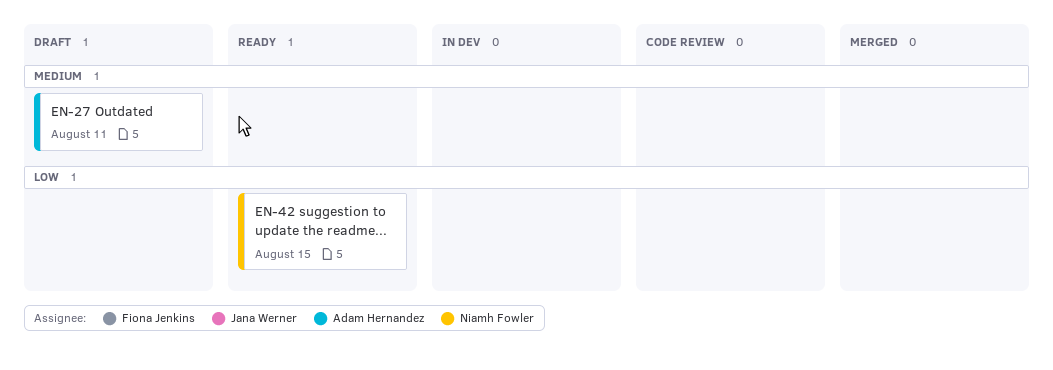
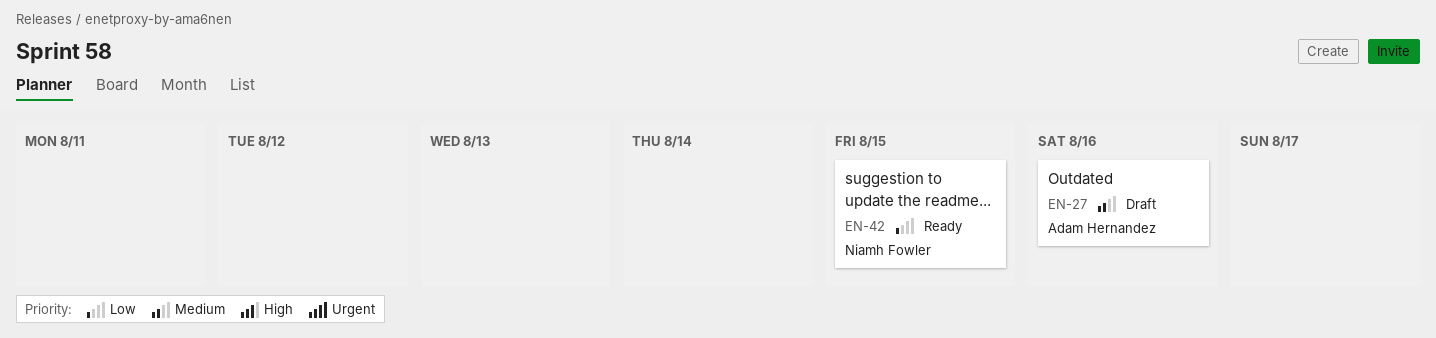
EN-27, due: Aug 11 -> Aug 16

